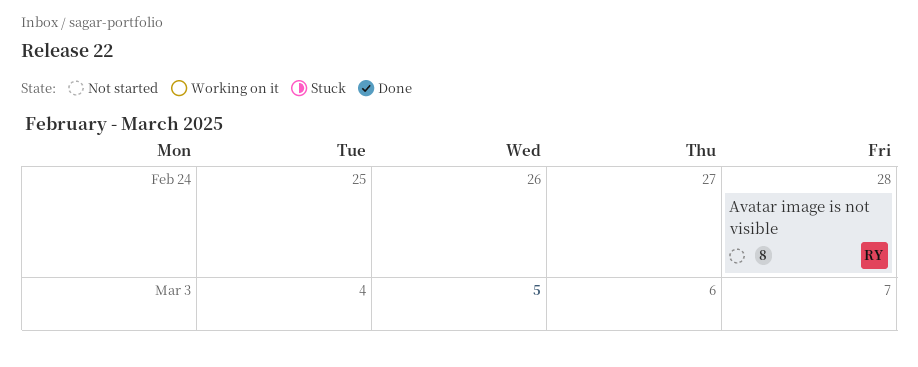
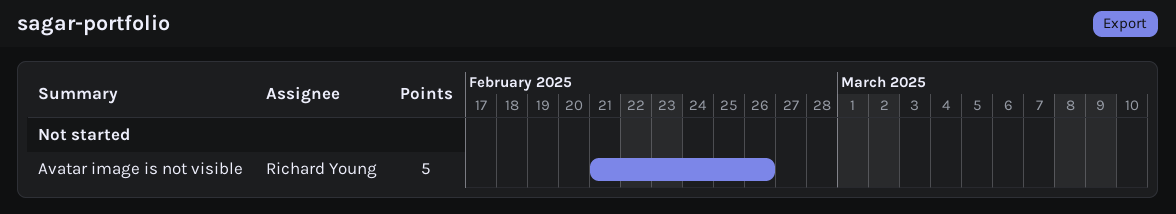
Avatar image is not visible, estimate: 8 -> 5
Avatar image is not visible, due: Feb 28 -> Feb 26

